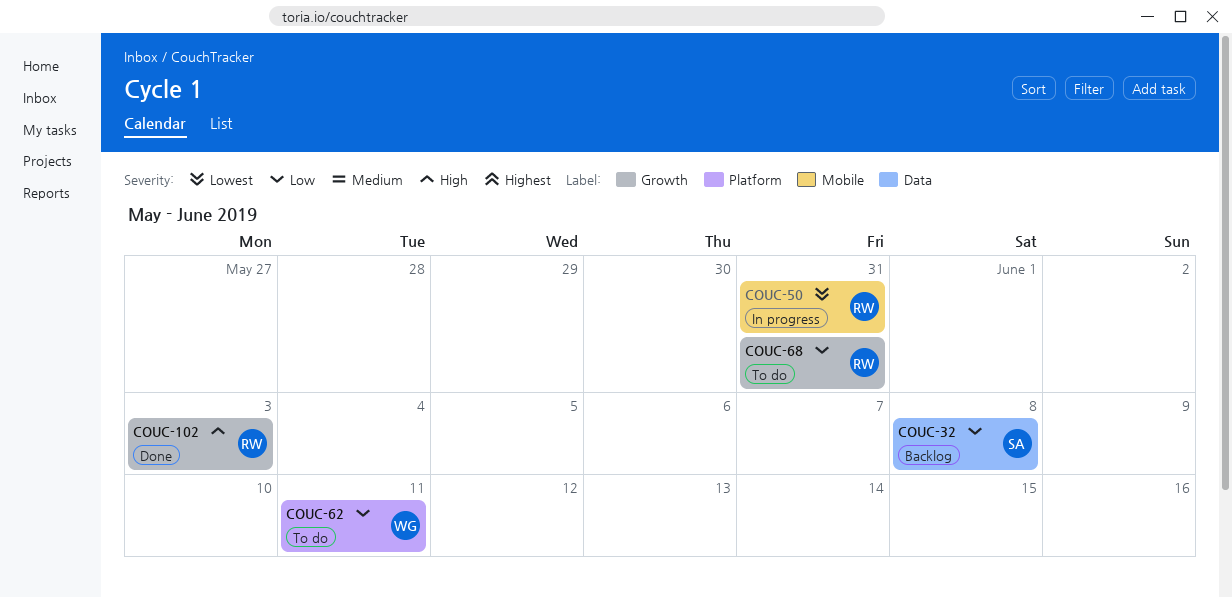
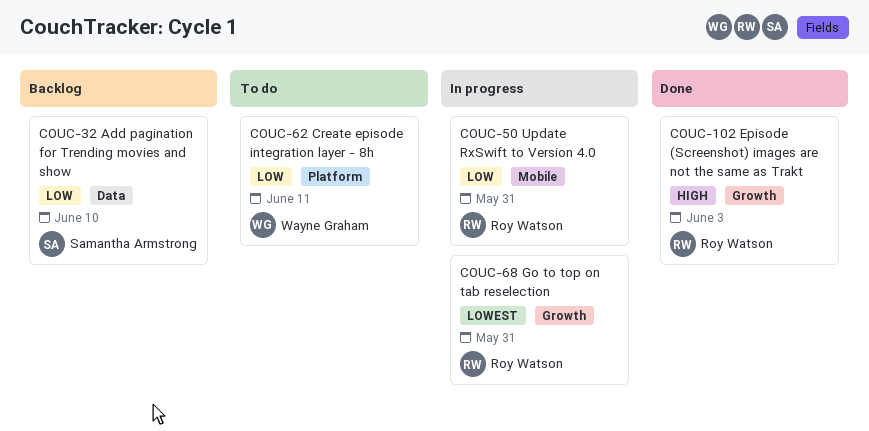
COUC-32, due: Jun 8 -> Jun 10
COUC-50, priority: Lowest -> Low
COUC-68, status: To do -> In progress
COUC-68, priority: Low -> Lowest

